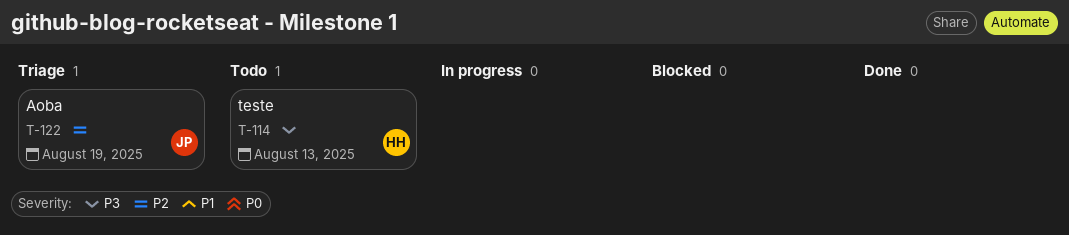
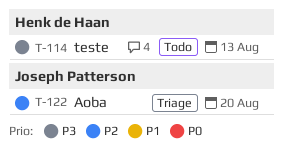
T-122, due: Aug 19 -> Aug 20

